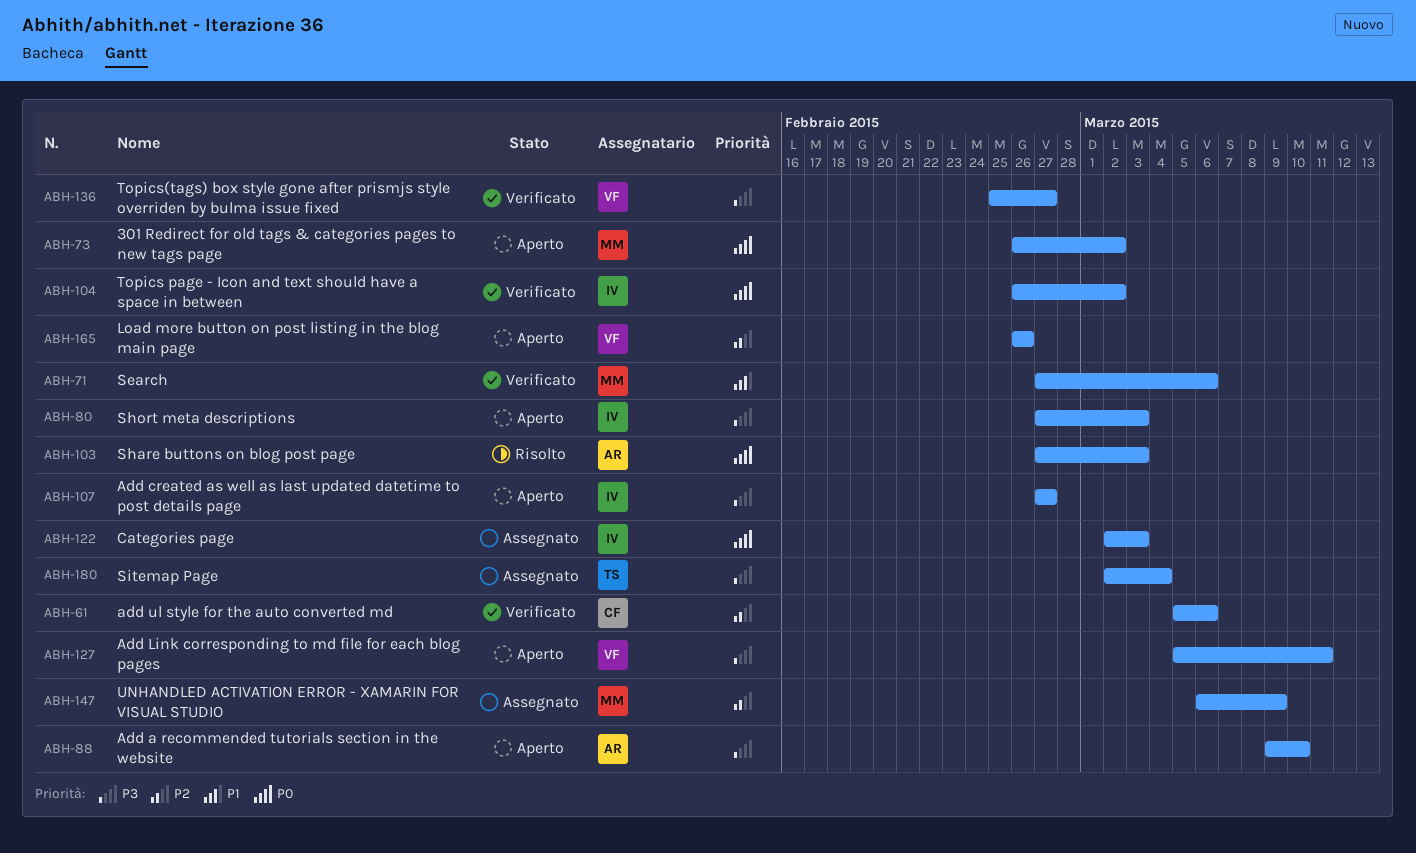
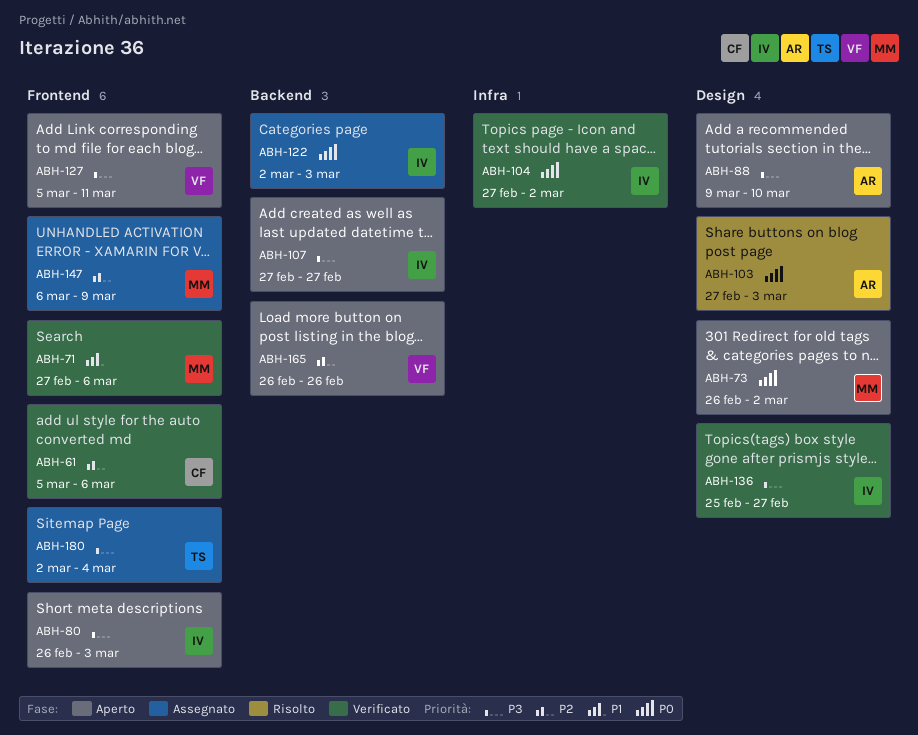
ABH-80, start: Feb 27 -> Feb 26
ABH-104, start: Feb 26 -> Feb 27
ABH-136, owner: VF -> IV

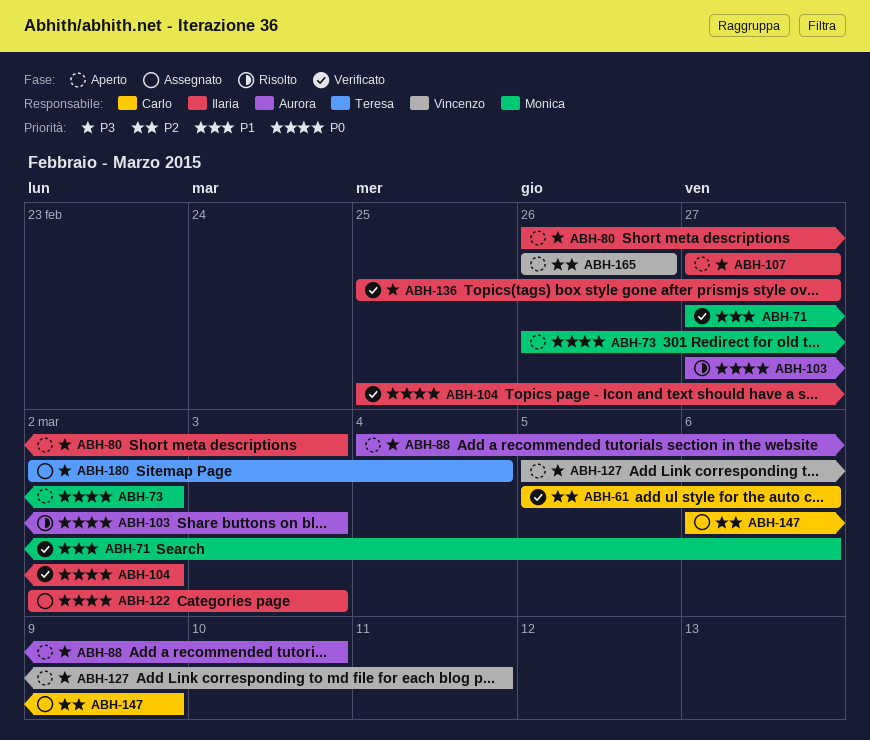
ABH-88, start: Mar 9 -> Mar 4
ABH-104, start: Feb 27 -> Feb 25
ABH-147, owner: Monica -> Carlo

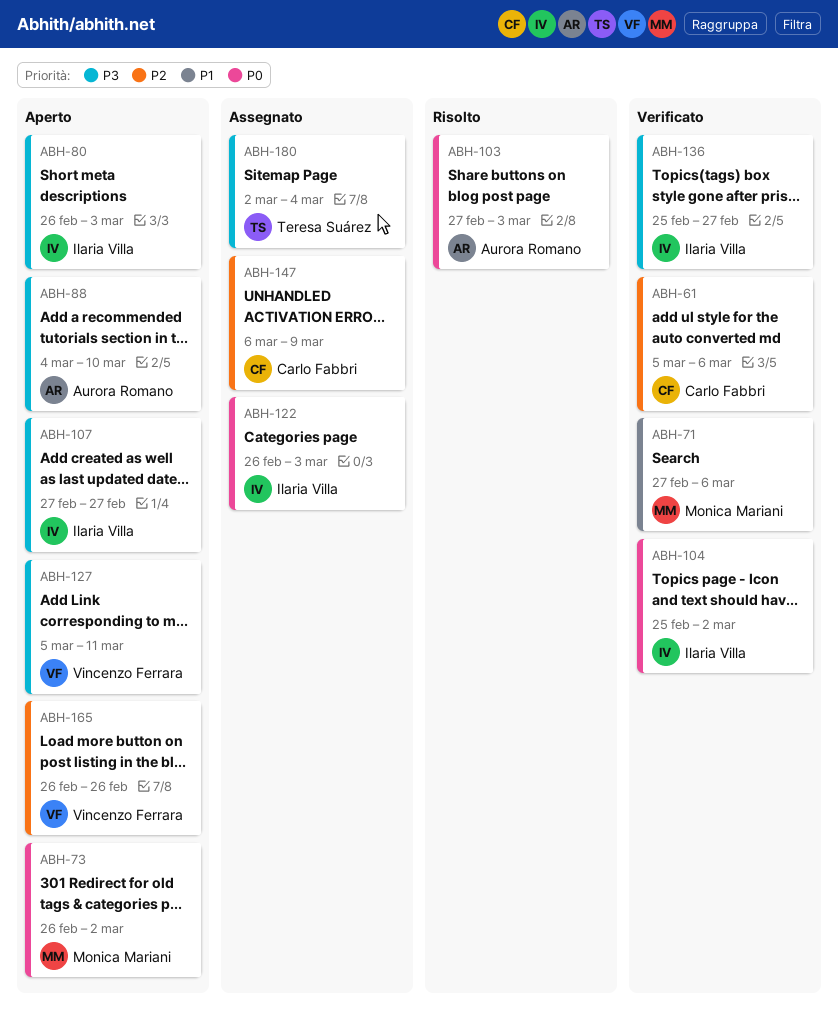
ABH-122, start: Mar 2 -> Feb 26

